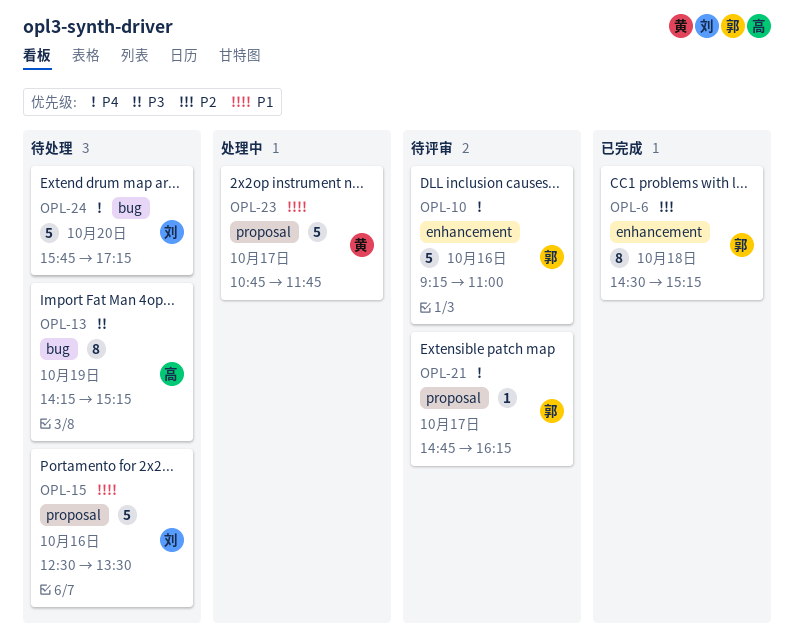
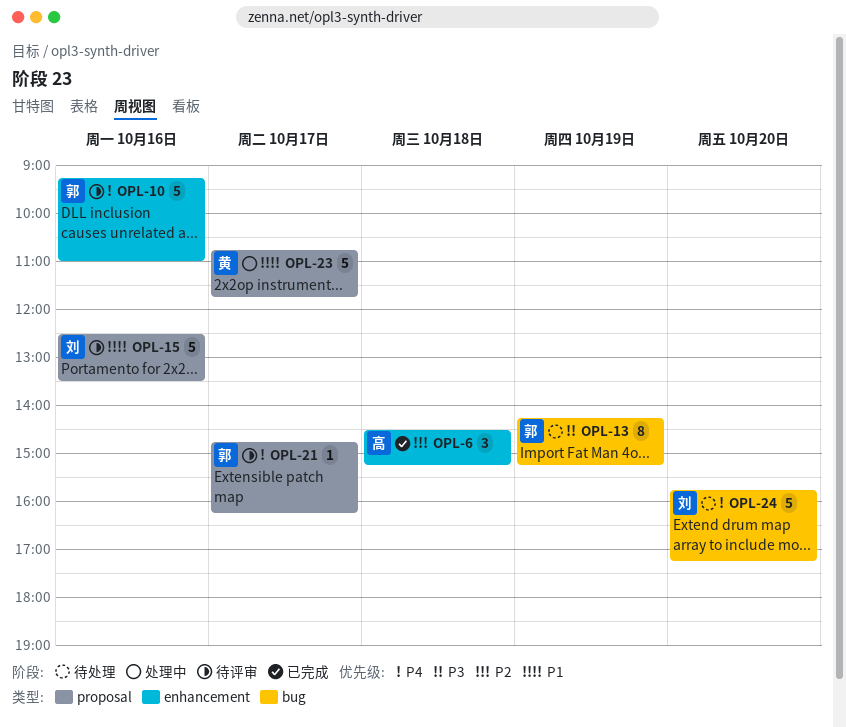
OPL-6, owner: 郭 -> 高
OPL-6, estimate: 8 -> 3
OPL-13, owner: 高 -> 郭
OPL-15, status: 待处理 -> 待评审

